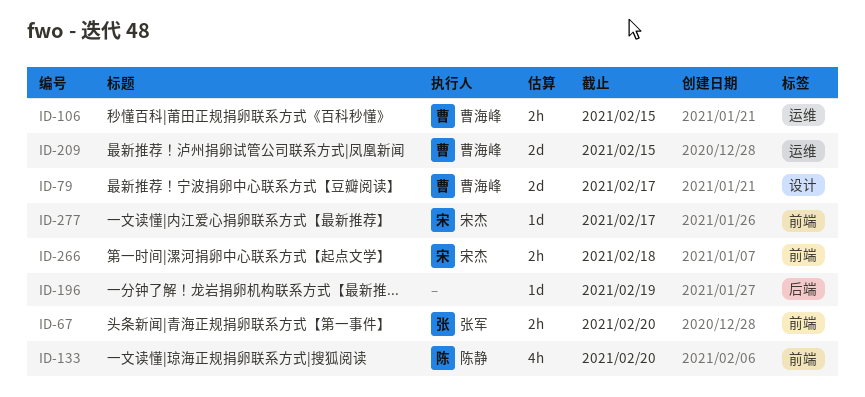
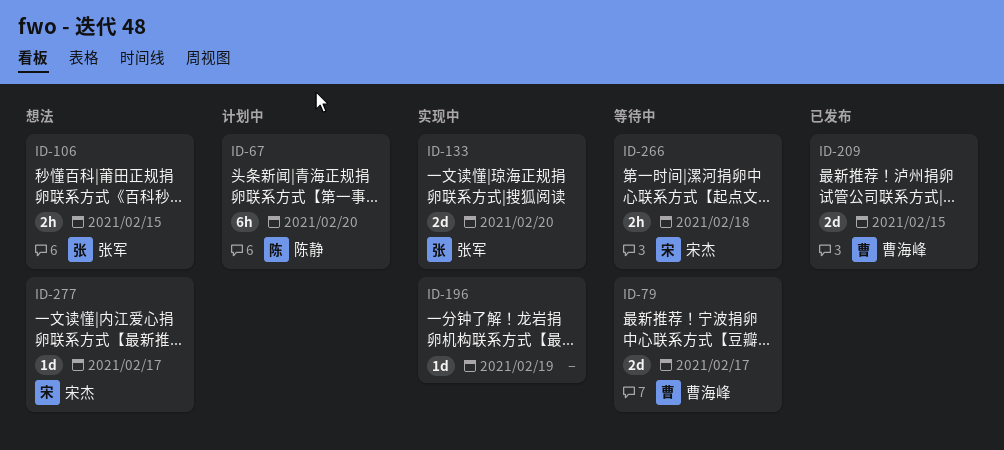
ID-67, owner: 张军 -> 陈静
ID-67, estimate: 2h -> 6h
ID-106, owner: 曹海峰 -> 张军
ID-133, owner: 陈静 -> 张军
ID-133, estimate: 4h -> 2d

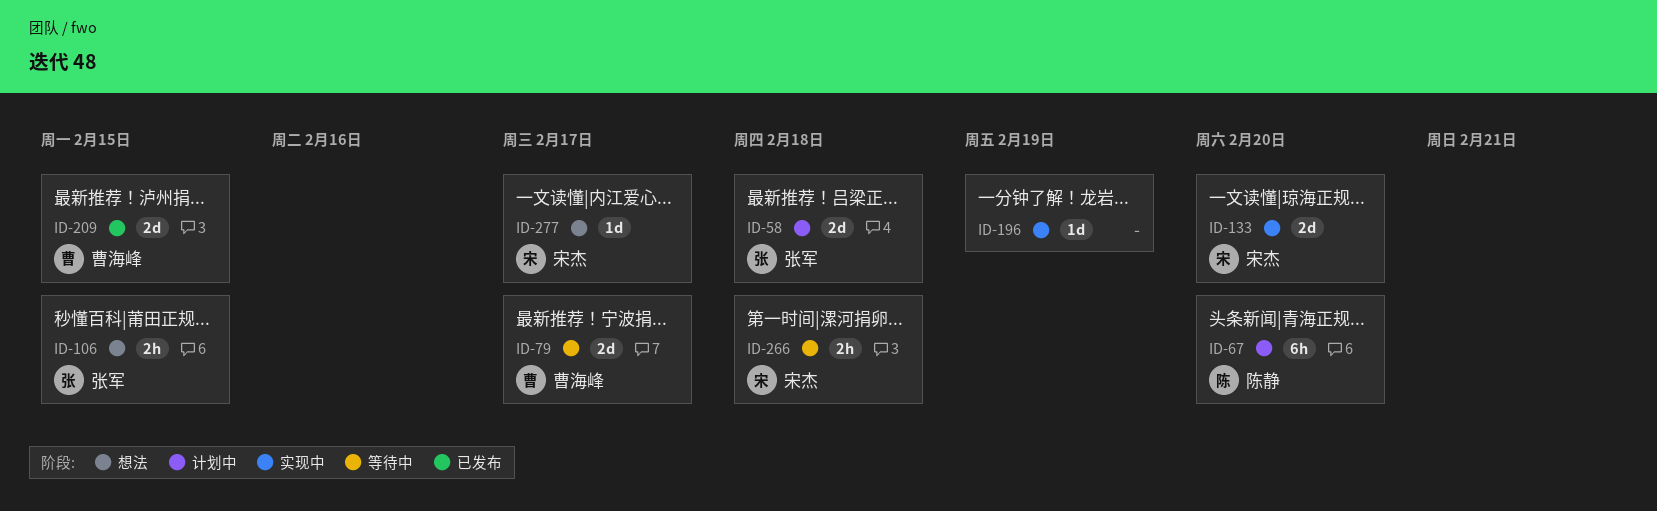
ID-58: none -> present
ID-133, owner: 张军 -> 宋杰

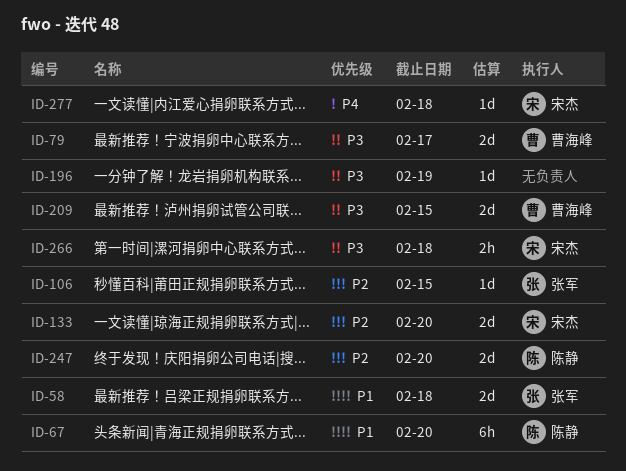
ID-106, estimate: 2h -> 1d
ID-247: none -> present
ID-277, due: Feb 17 -> Feb 18

